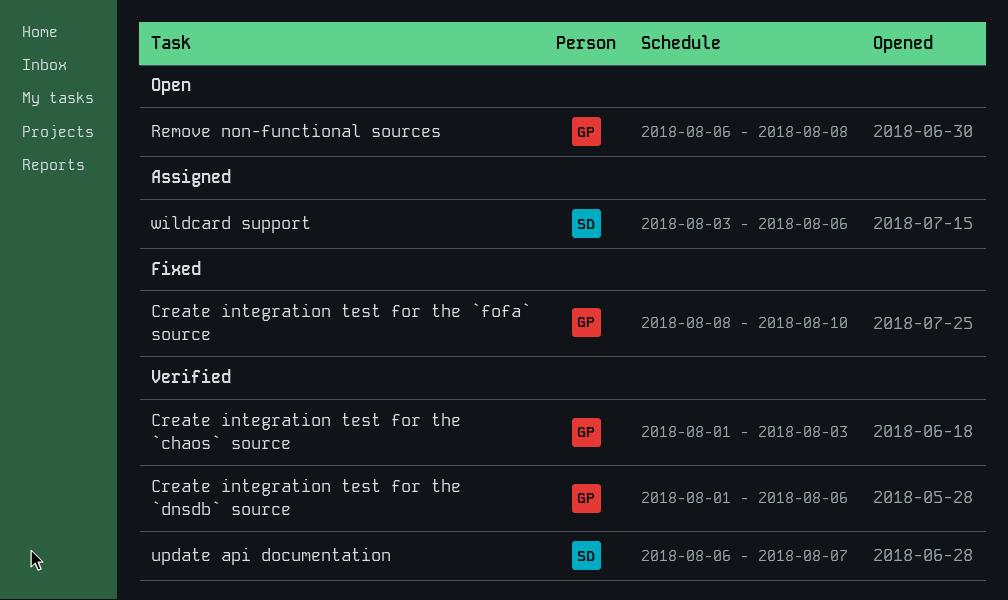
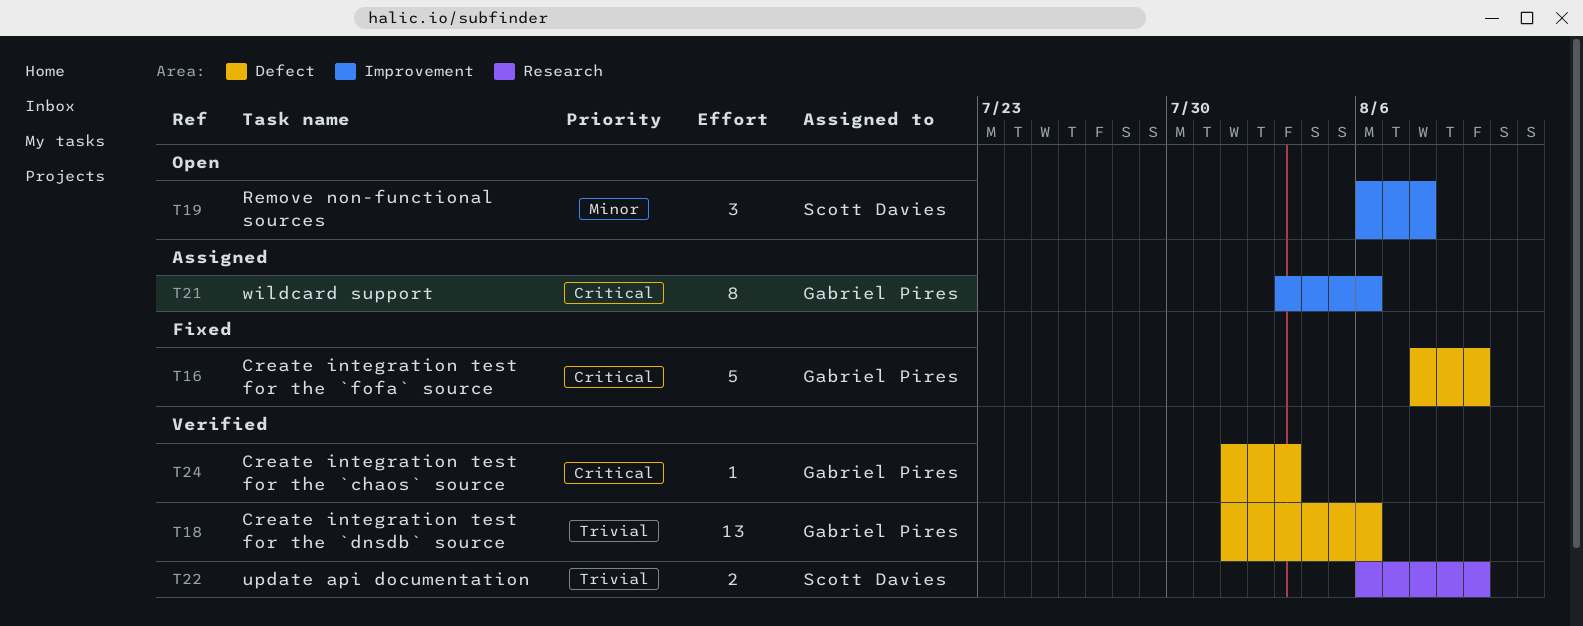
Remove non-functional sources, owner: Gabriel Pires -> Scott Davies
update api documentation, due: Aug 7 -> Aug 10
wildcard support, owner: Scott Davies -> Gabriel Pires

